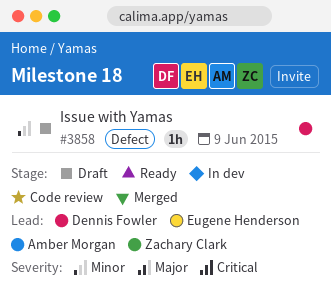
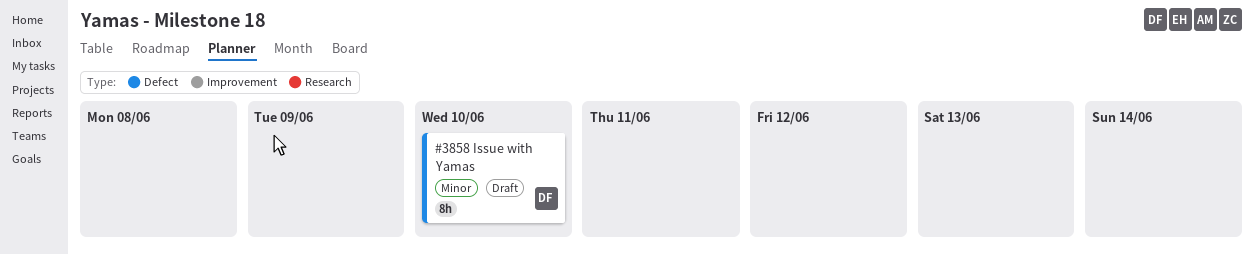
#3858, estimate: 1h -> 8h
#3858, due: Jun 9 -> Jun 10

